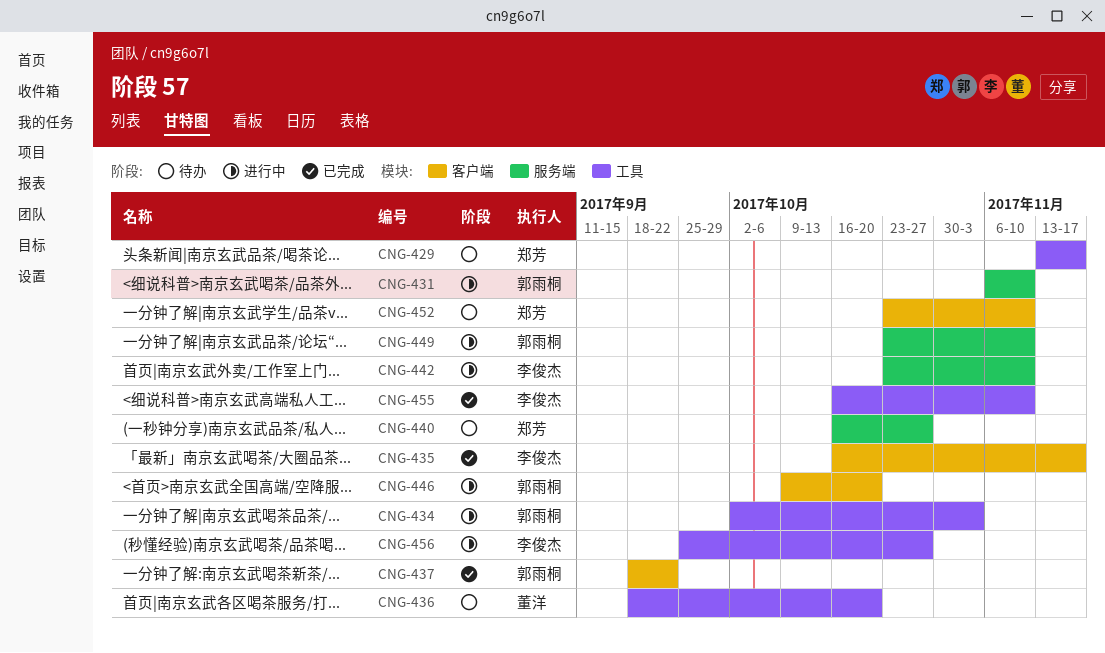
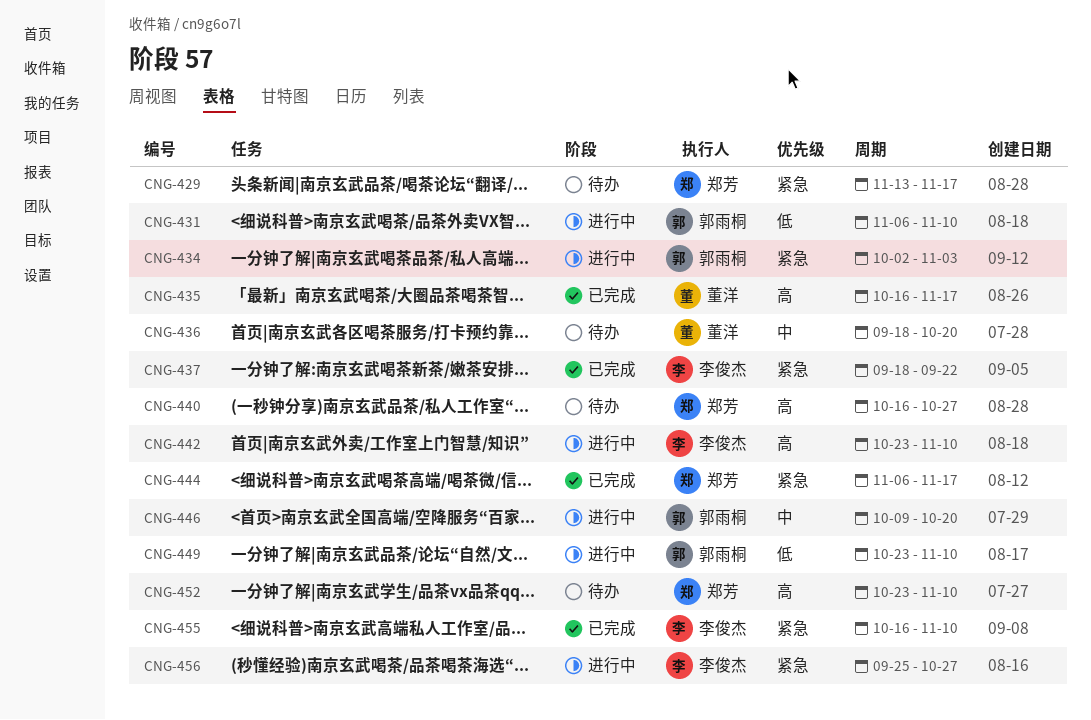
CNG-435, owner: 李俊杰 -> 董洋
CNG-437, owner: 郭雨桐 -> 李俊杰
CNG-444: none -> present

